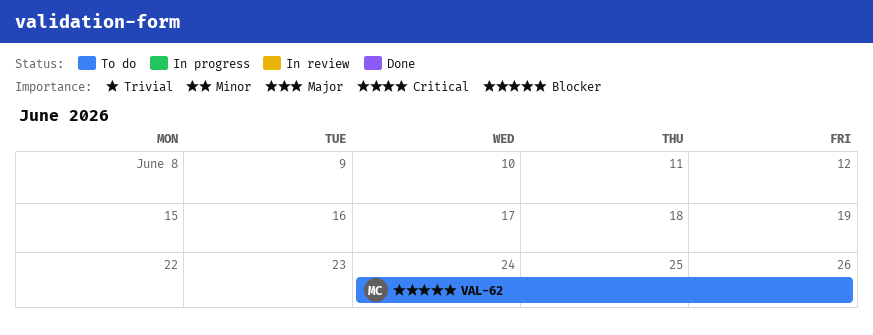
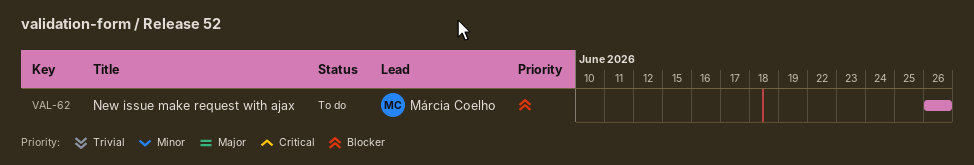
VAL-62, start: Jun 24 -> Jun 26

